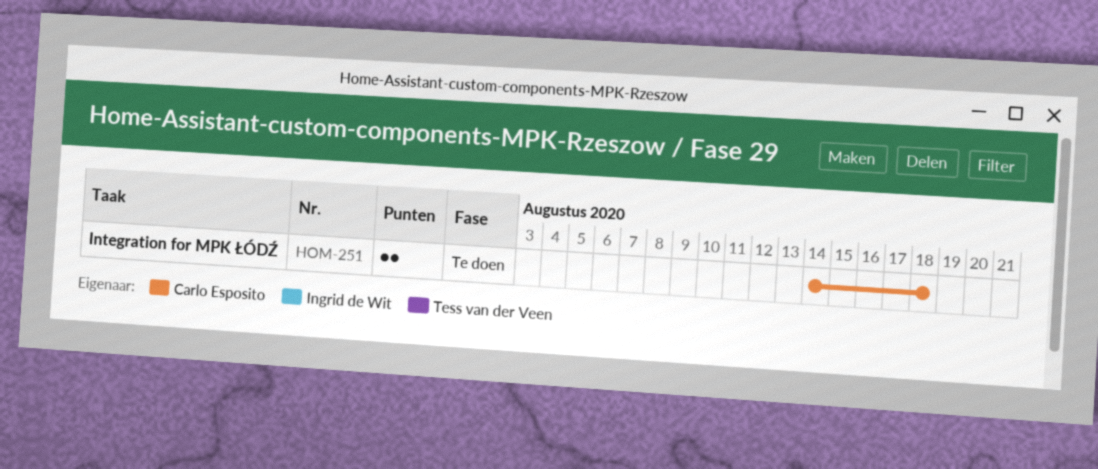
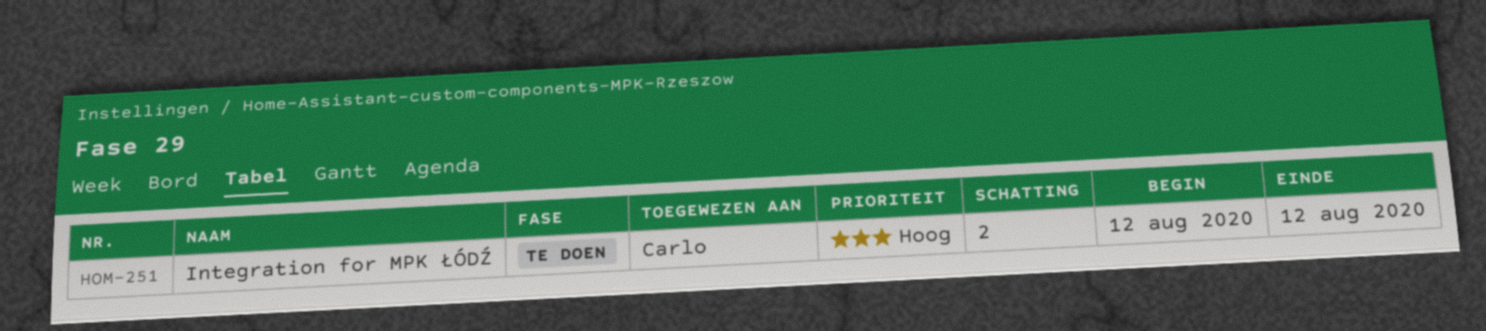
HOM-251, start: Aug 14 -> Aug 12
HOM-251, due: Aug 18 -> Aug 12

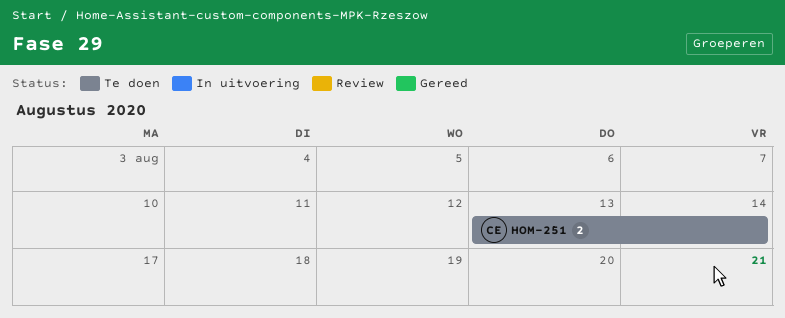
HOM-251, start: Aug 12 -> Aug 13
HOM-251, due: Aug 12 -> Aug 14

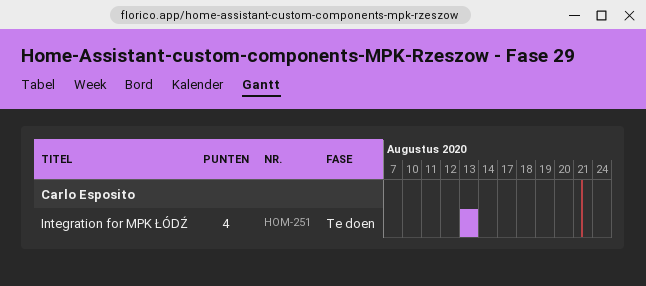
HOM-251, estimate: 2 -> 4
HOM-251, due: Aug 14 -> Aug 13

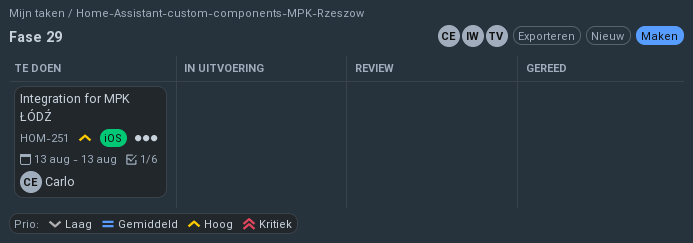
HOM-251, estimate: 4 -> 3

